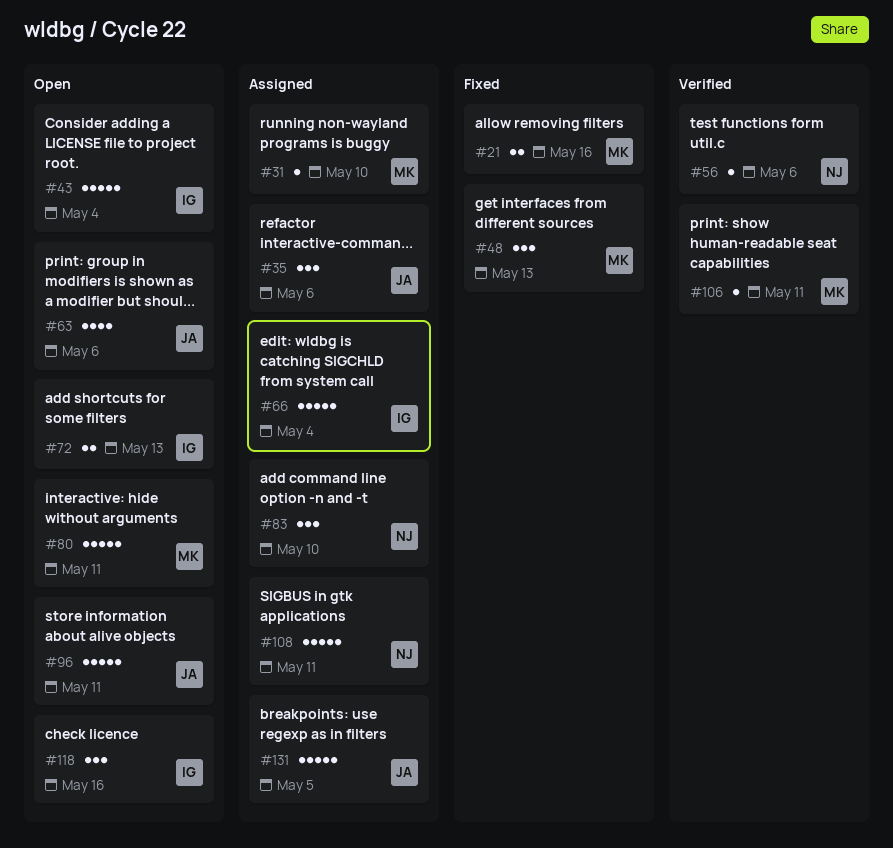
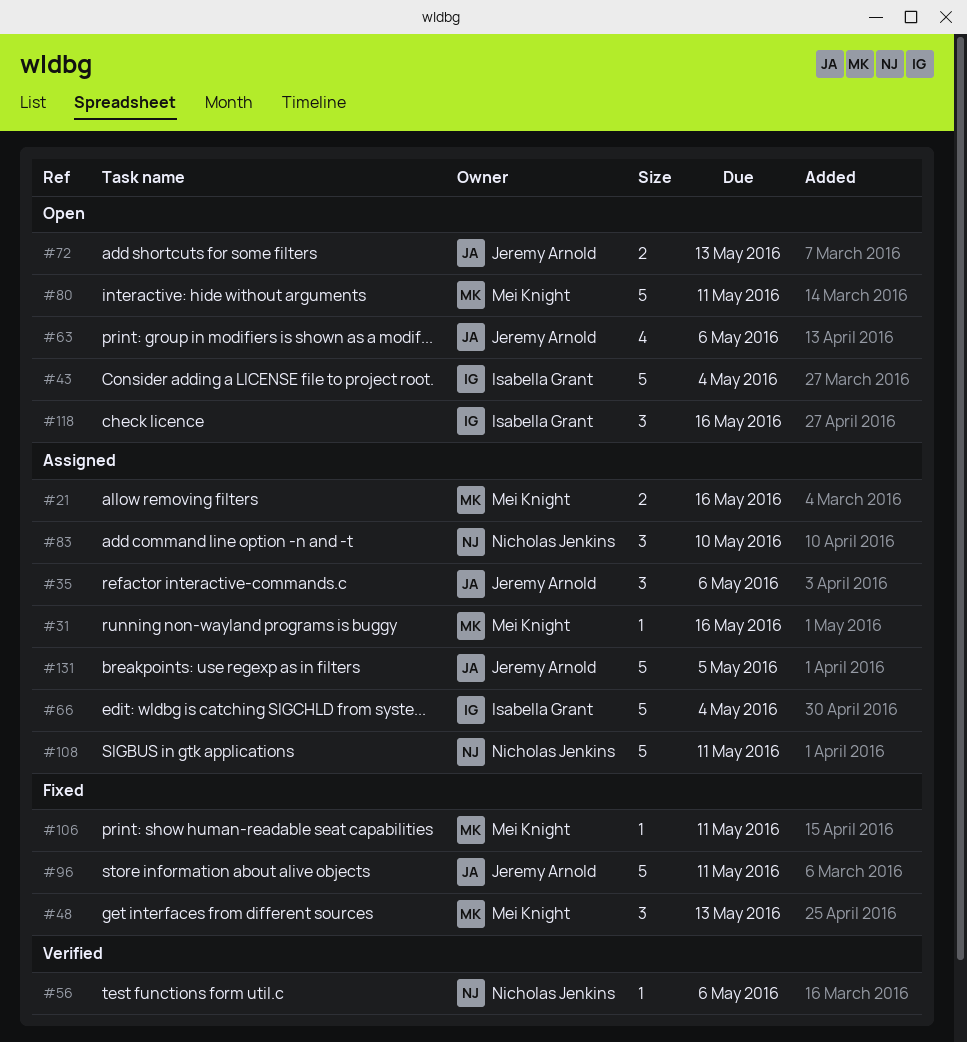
#21, status: Fixed -> Assigned
#31, due: May 10 -> May 16
#72, owner: Isabella Grant -> Jeremy Arnold
#96, status: Open -> Fixed
#106, status: Verified -> Fixed

